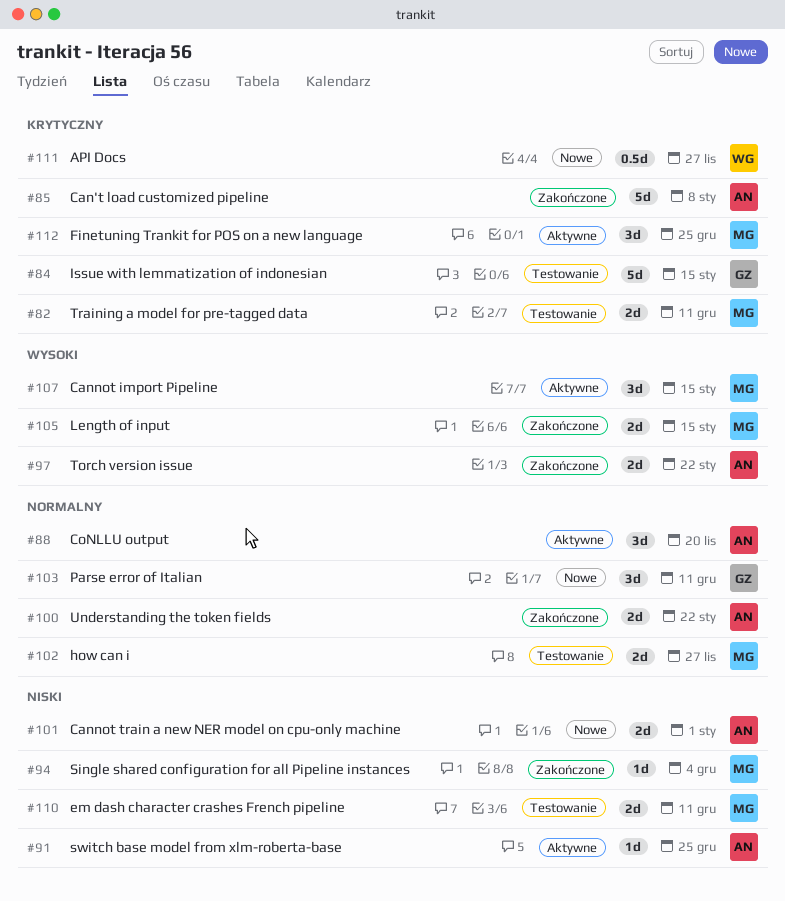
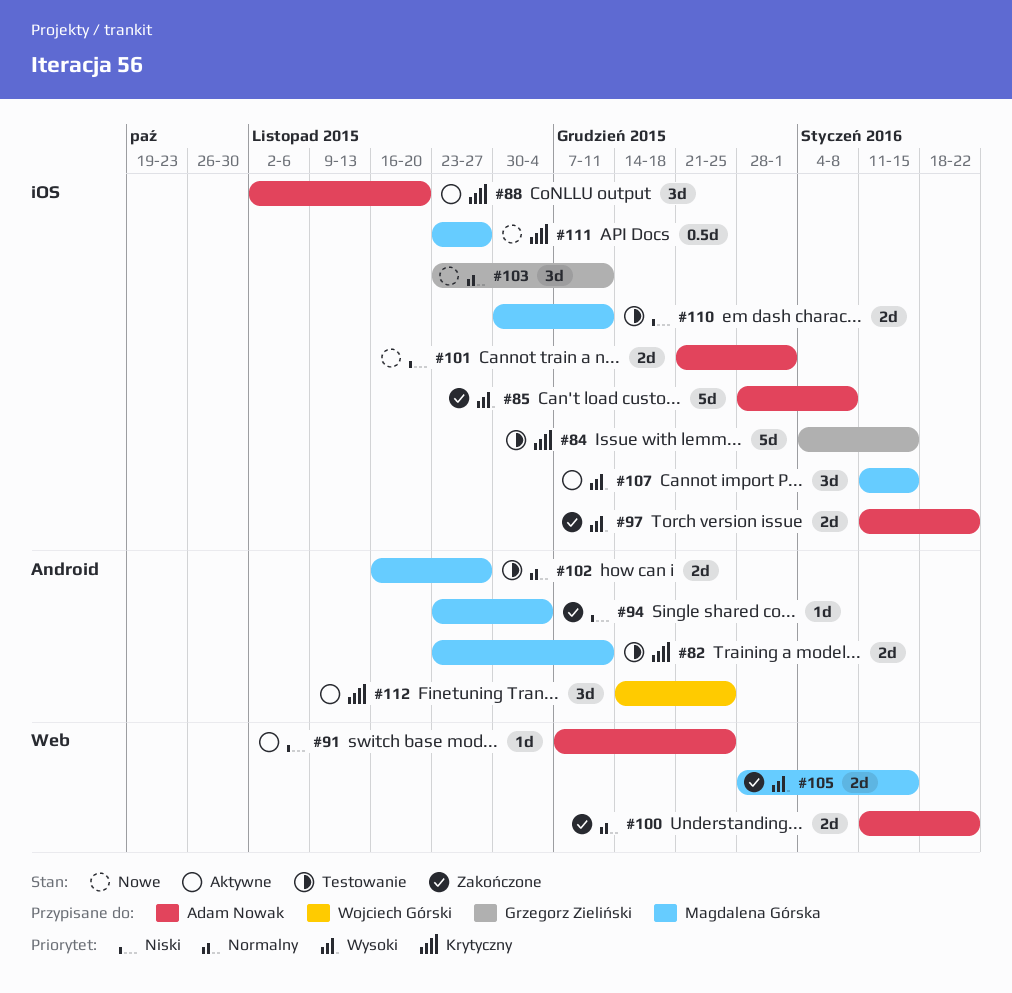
#85, priority: Krytyczny -> Wysoki
#88, priority: Normalny -> Krytyczny
#111, owner: Wojciech Górski -> Magdalena Górska
#112, owner: Magdalena Górska -> Wojciech Górski

